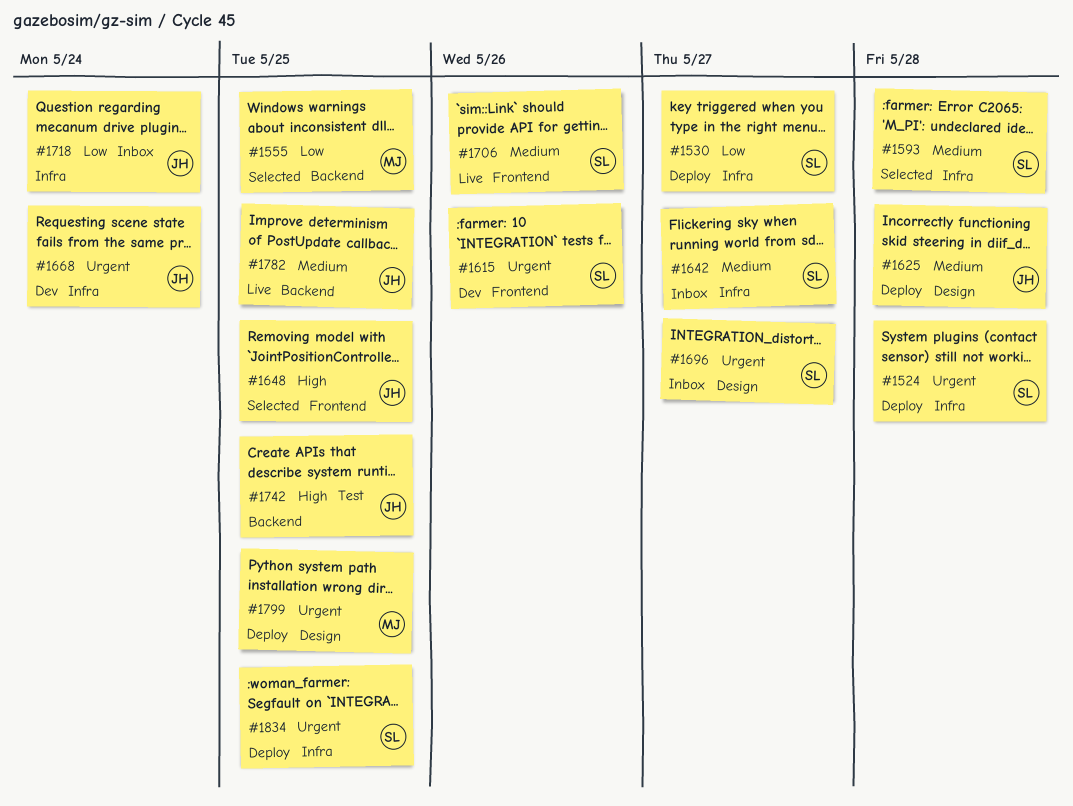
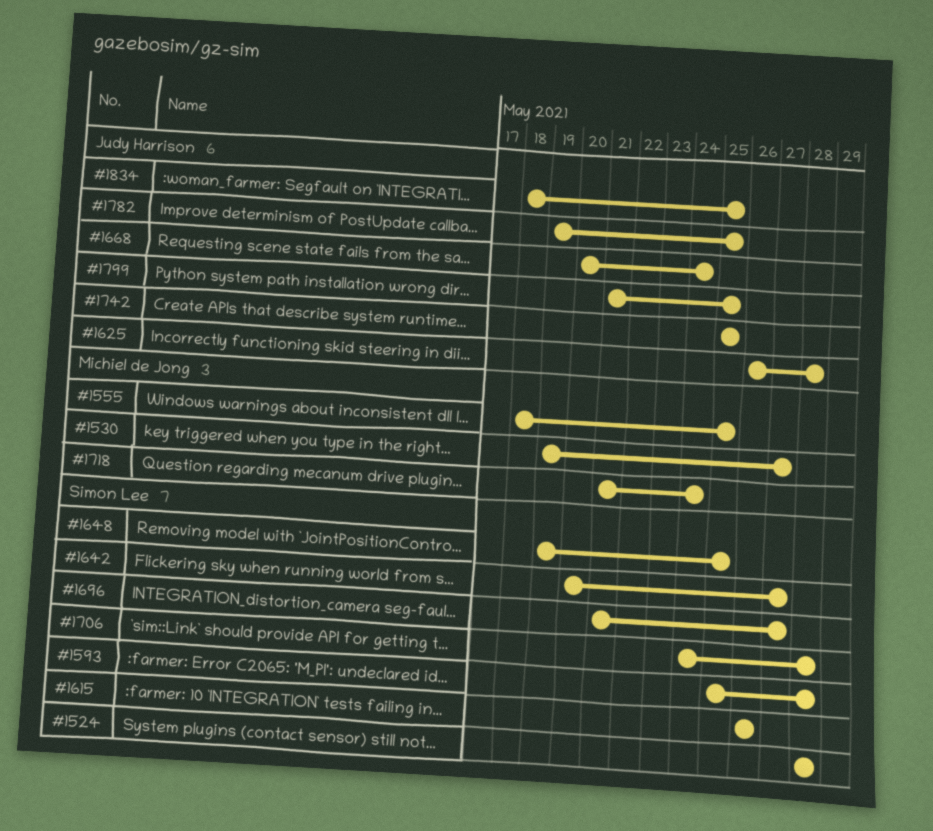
#1530, owner: Simon Lee -> Michiel de Jong
#1648, owner: Judy Harrison -> Simon Lee
#1706, due: May 26 -> May 28
#1718, owner: Judy Harrison -> Michiel de Jong
#1799, owner: Michiel de Jong -> Judy Harrison
#1834, owner: Simon Lee -> Judy Harrison

